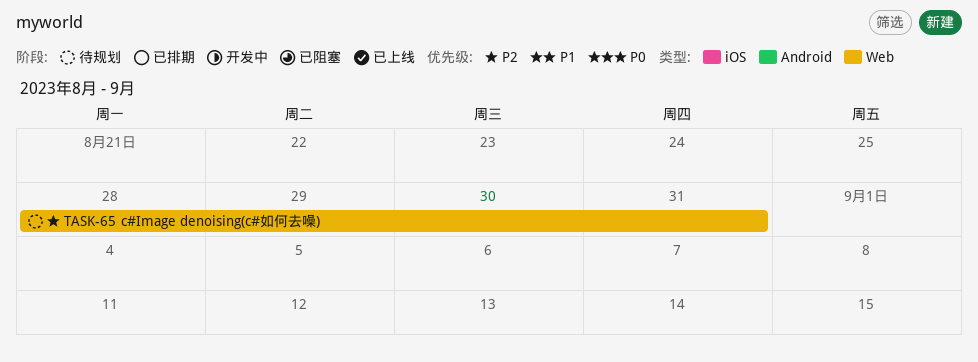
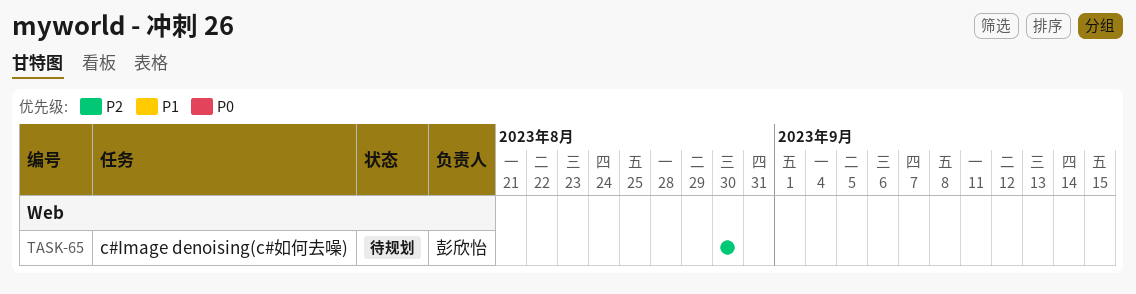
TASK-65, start: Aug 28 -> Aug 30
TASK-65, due: Aug 31 -> Aug 30

